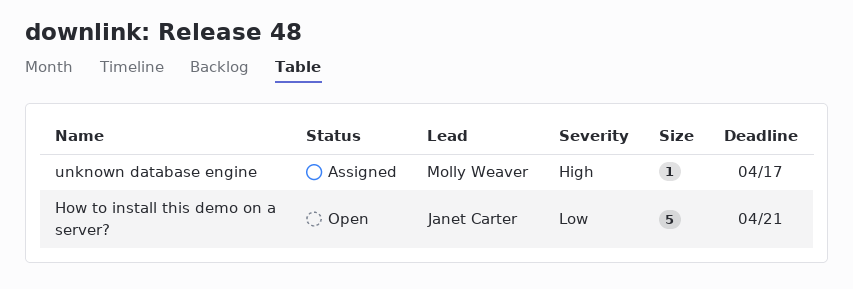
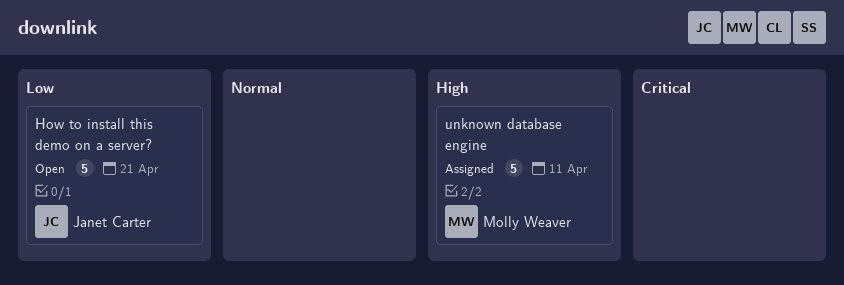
unknown database engine, estimate: 1 -> 5
unknown database engine, due: Apr 17 -> Apr 11

